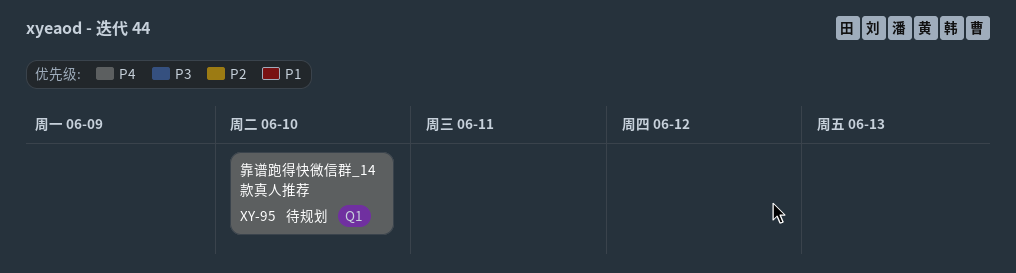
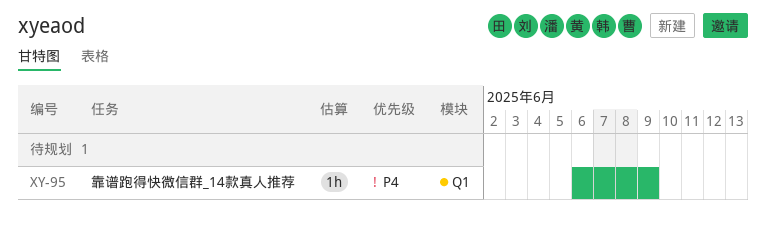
XY-95, due: Jun 10 -> Jun 9

